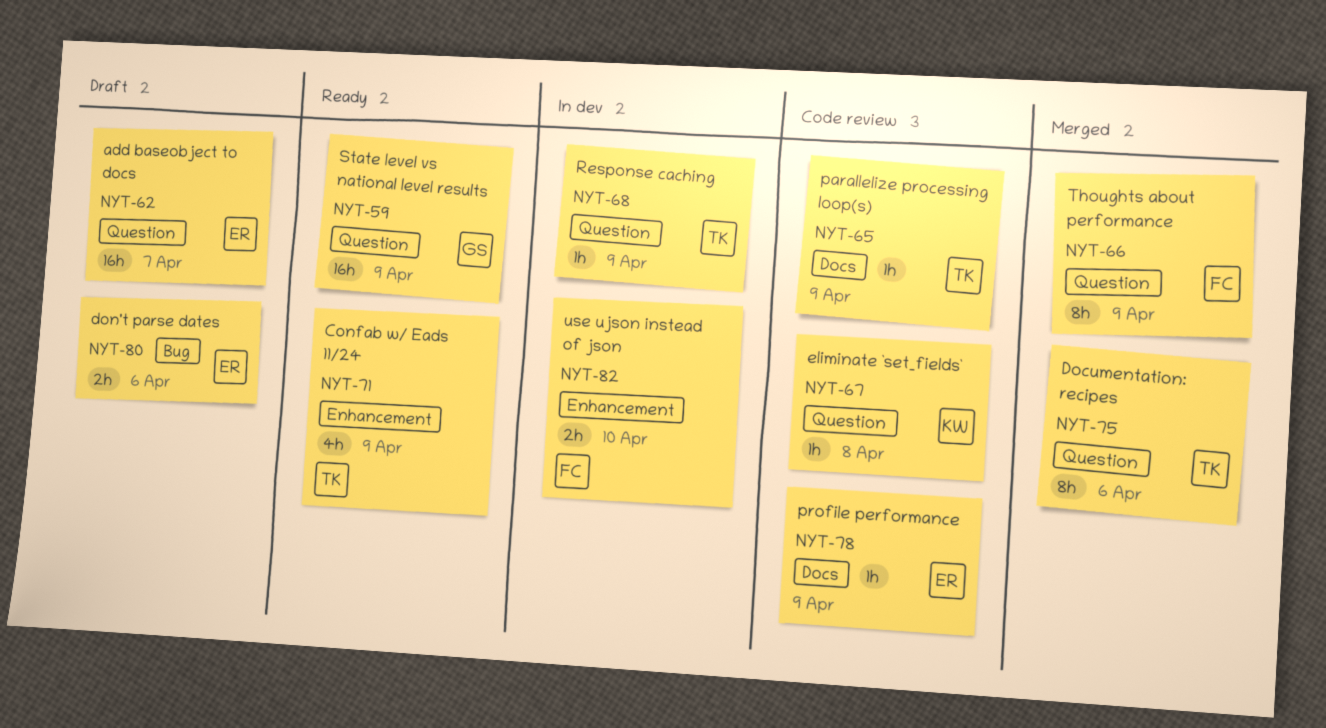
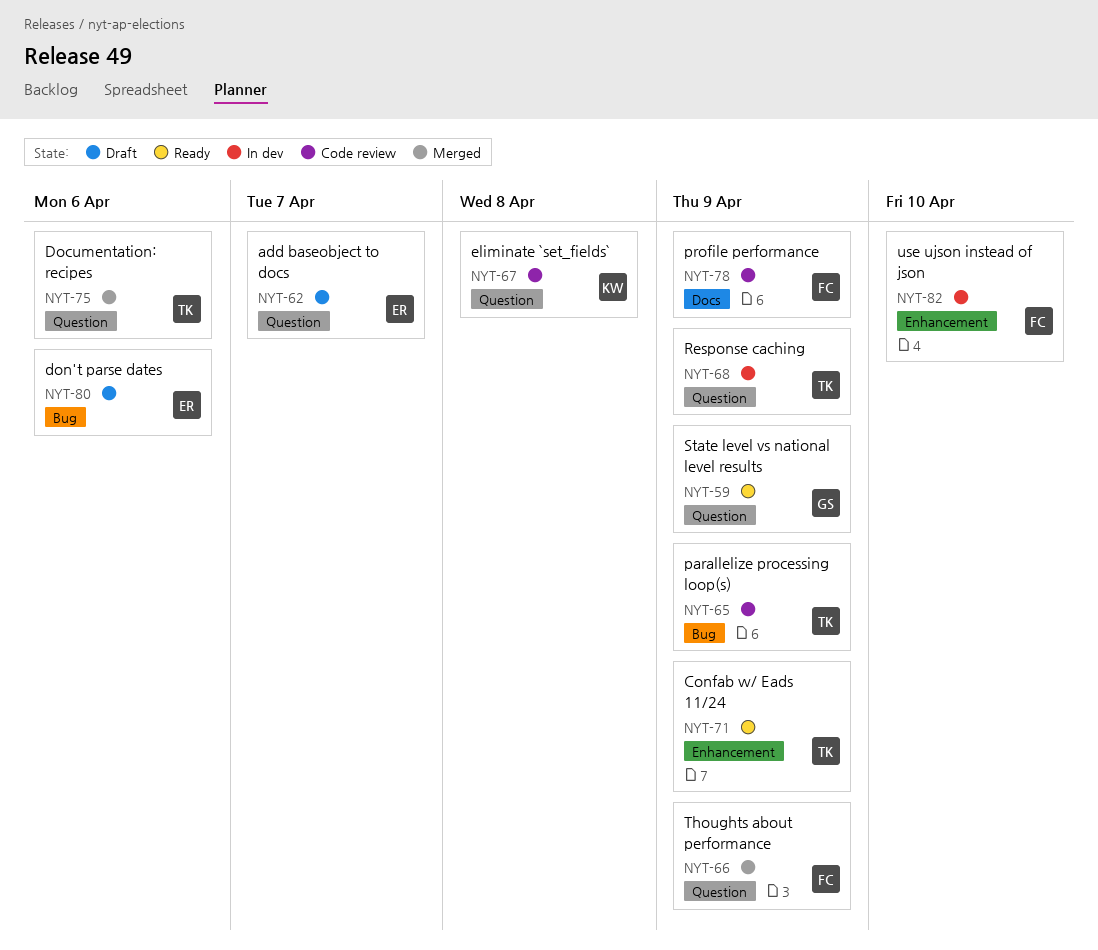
NYT-65, label: Docs -> Bug
NYT-78, owner: ER -> FC

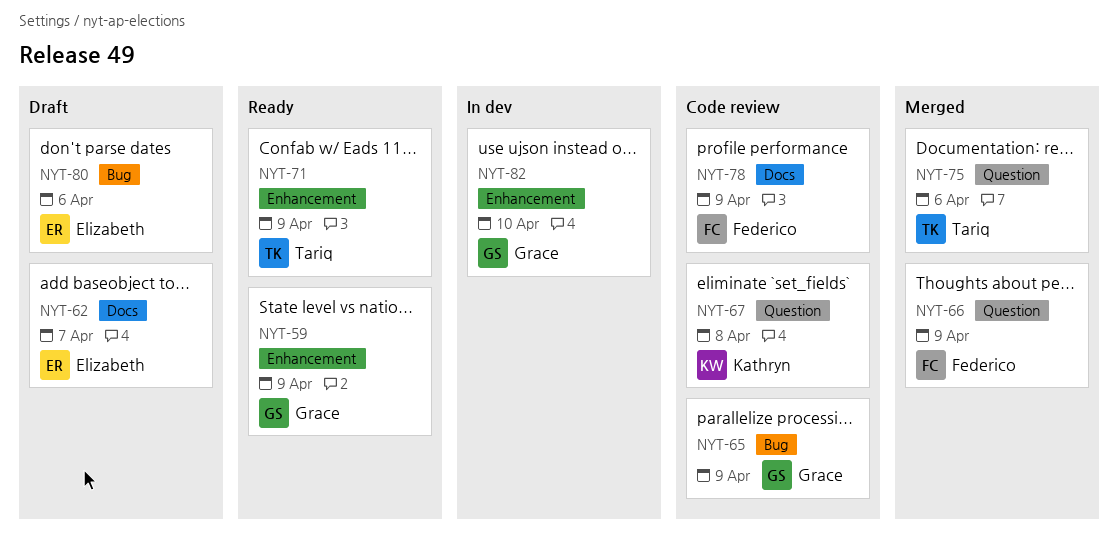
NYT-59, label: Question -> Enhancement
NYT-62, label: Question -> Docs
NYT-65, owner: Tariq -> Grace
NYT-68: present -> none
NYT-82, owner: Federico -> Grace

